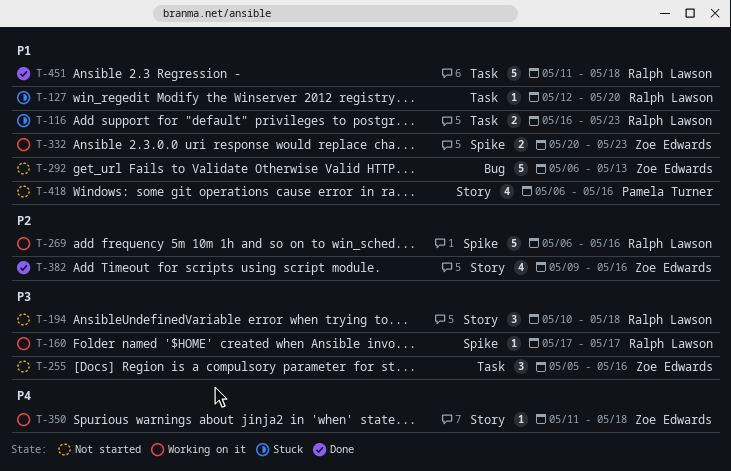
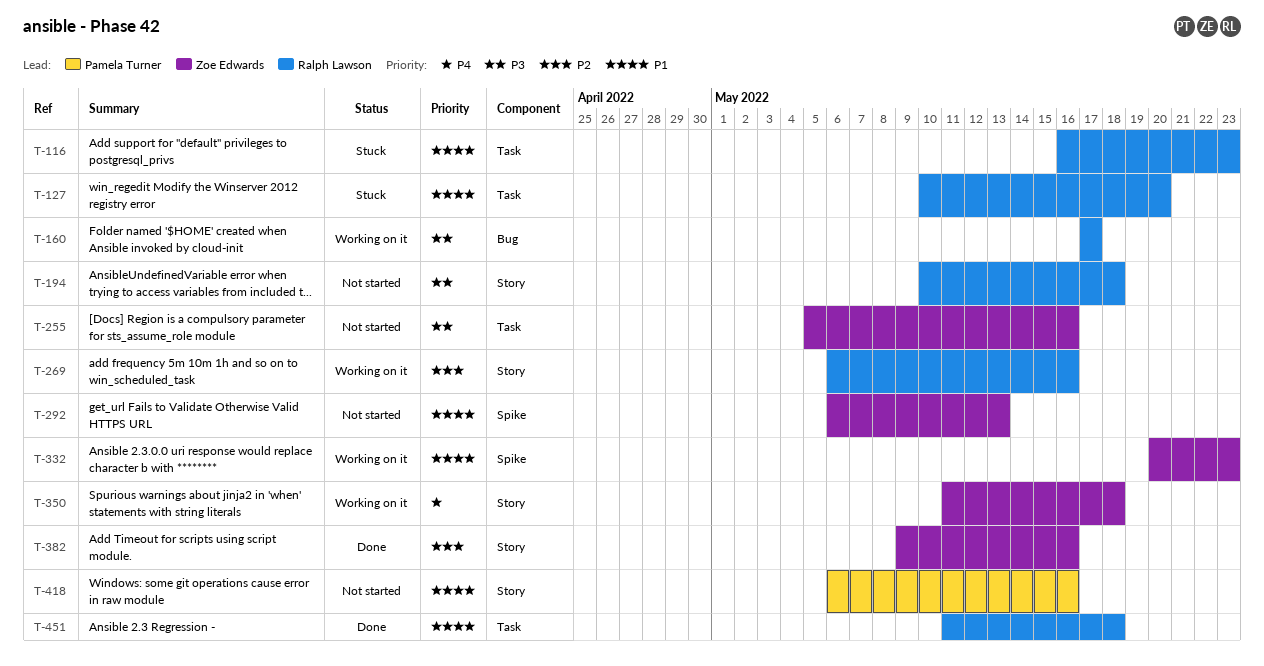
T-127, start: May 12 -> May 10
T-160, label: Spike -> Bug
T-269, label: Spike -> Story
T-292, label: Bug -> Spike

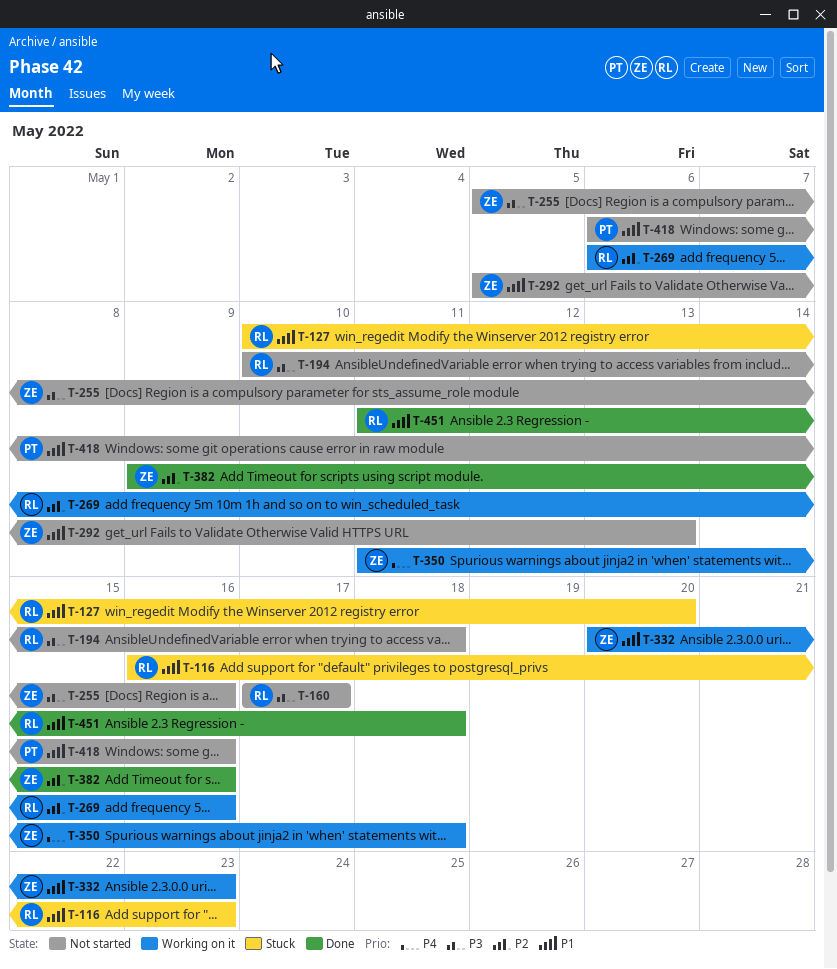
T-160, status: Working on it -> Not started
T-292, start: May 6 -> May 5

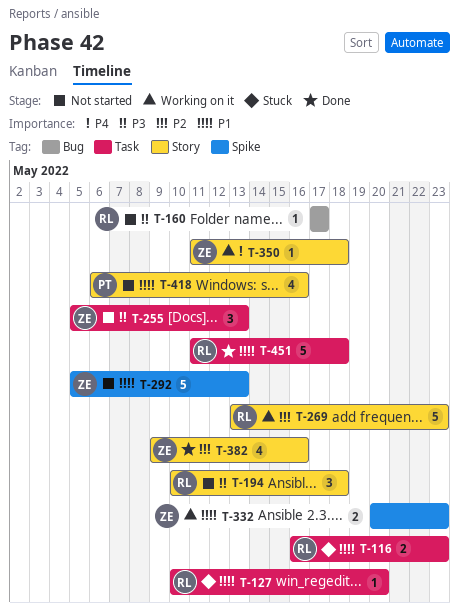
T-255, due: May 16 -> May 13
T-269, start: May 6 -> May 13
T-269, due: May 16 -> May 23

